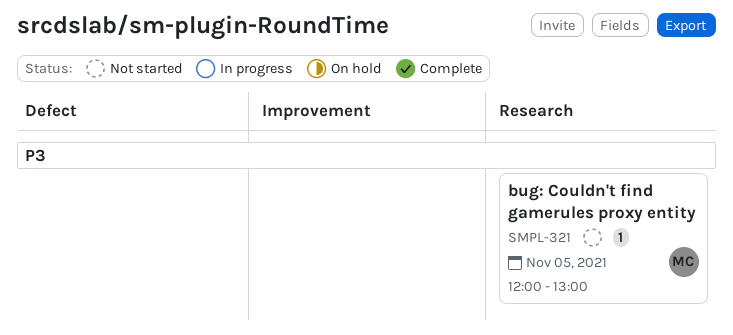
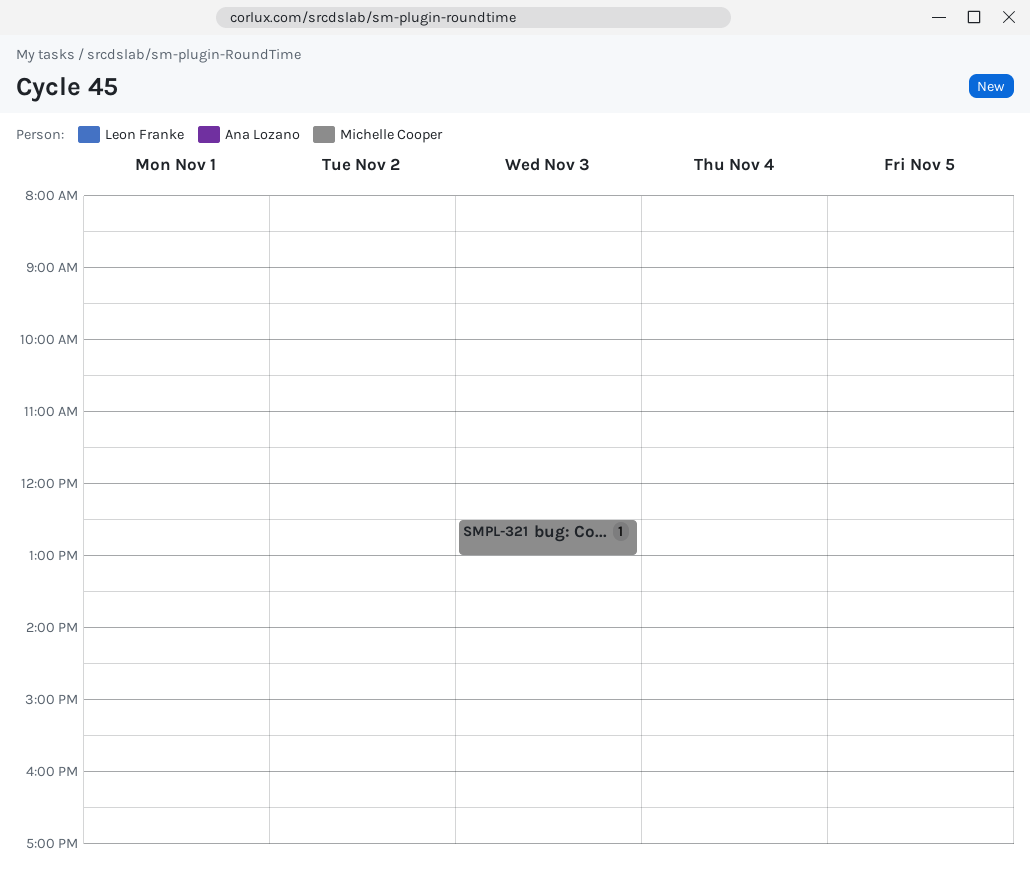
SMPL-321, day: Nov 5 -> Nov 3
SMPL-321, begins: 12:00 -> 12:30

